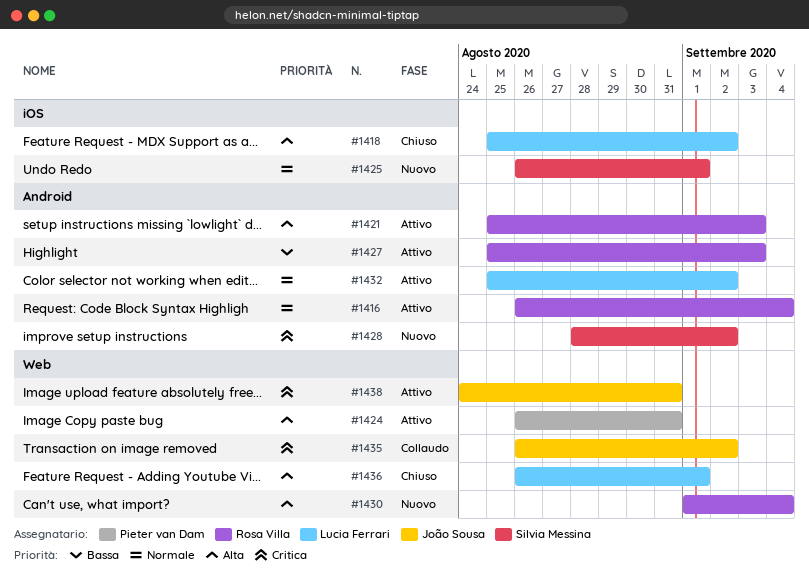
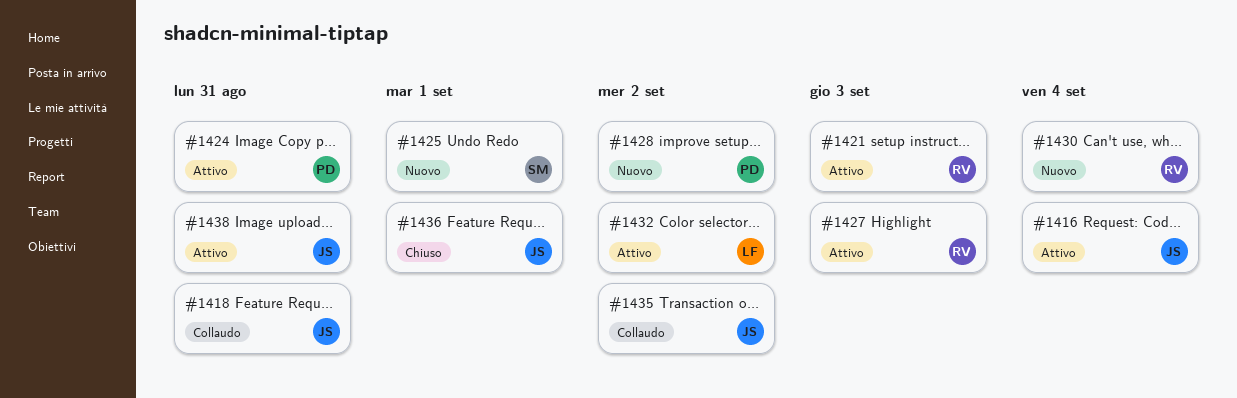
#1416, owner: Rosa Villa -> João Sousa
#1418, status: Chiuso -> Collaudo
#1418, owner: Lucia Ferrari -> João Sousa
#1418, due: Sep 2 -> Aug 31
#1428, owner: Silvia Messina -> Pieter van Dam
#1436, owner: Lucia Ferrari -> João Sousa

